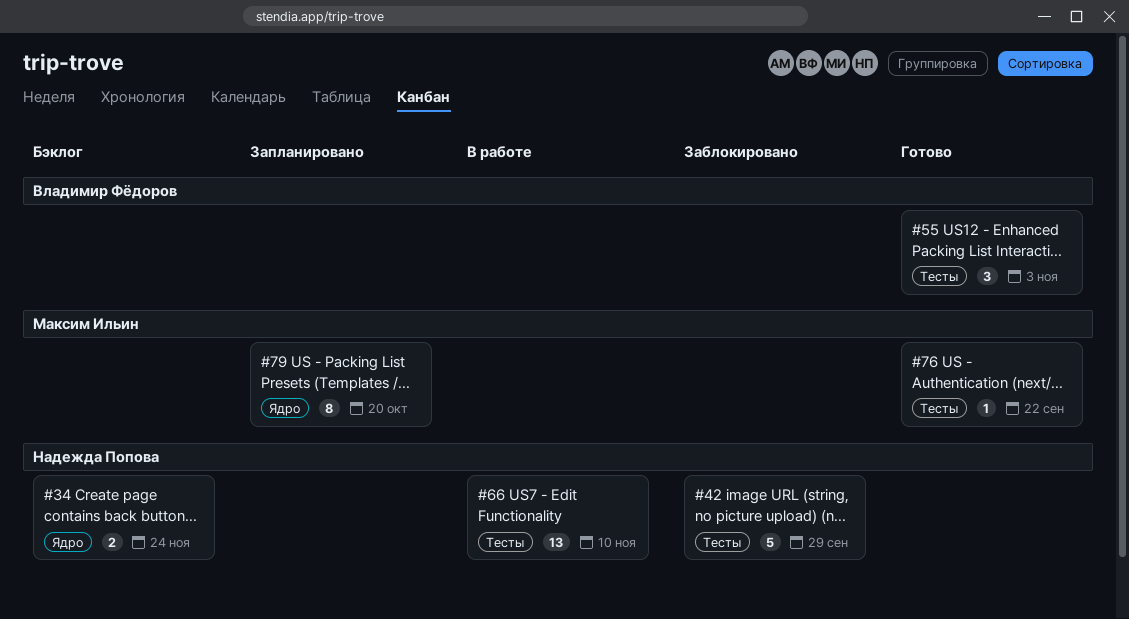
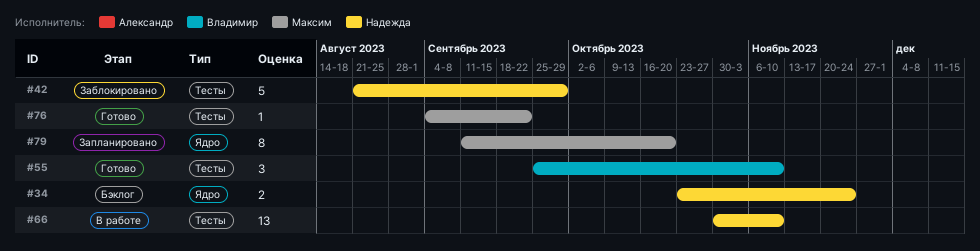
#55, due: Nov 3 -> Nov 10

